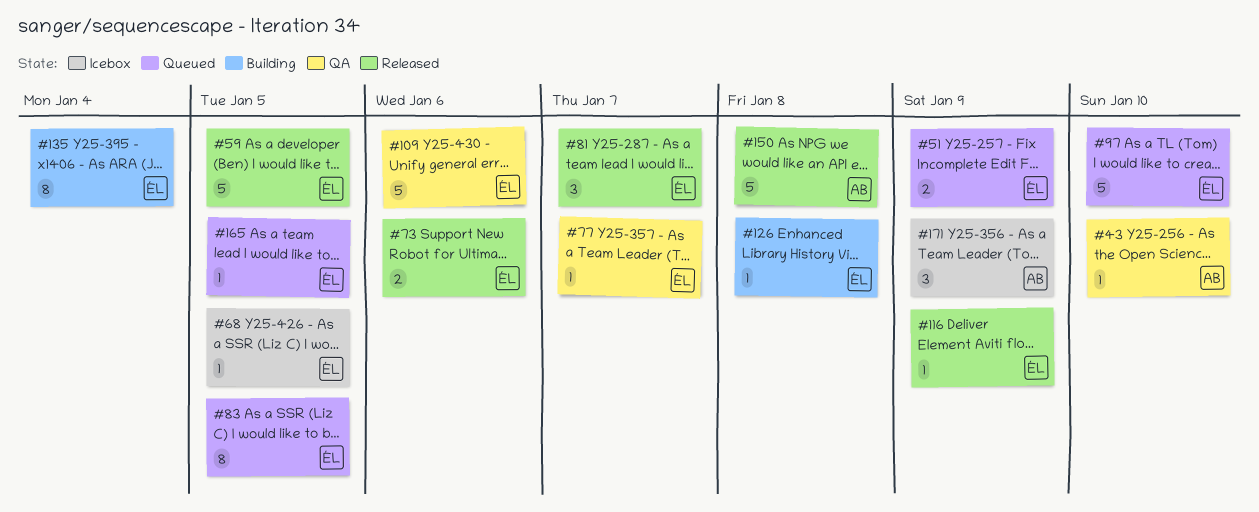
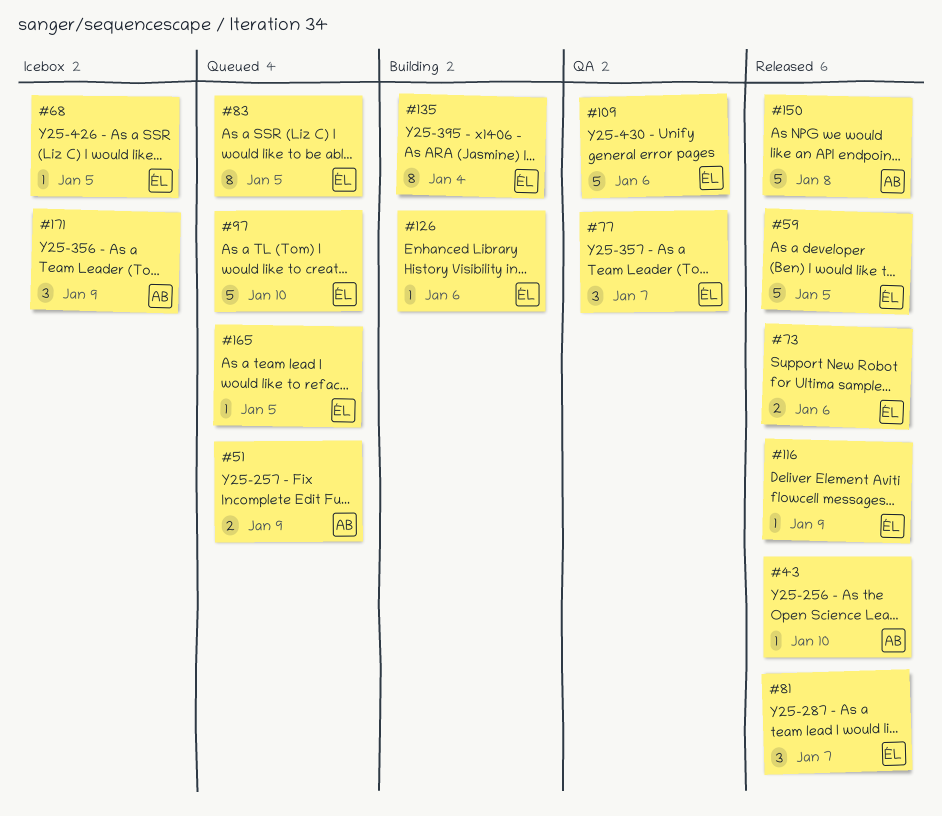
#43, status: QA -> Released
#51, owner: ÉL -> AB
#77, estimate: 1 -> 3
#126, due: Jan 8 -> Jan 6

